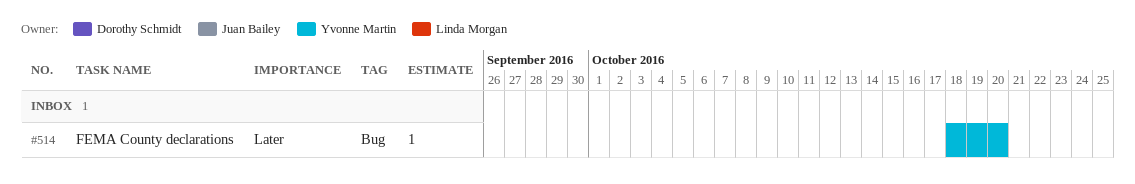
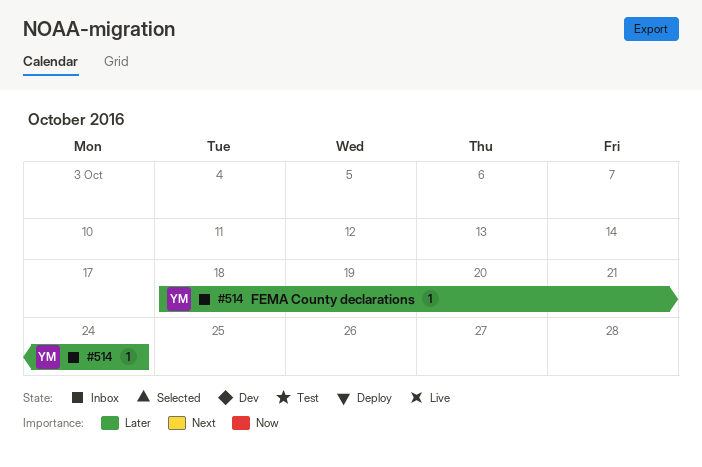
#514, due: Oct 20 -> Oct 24

